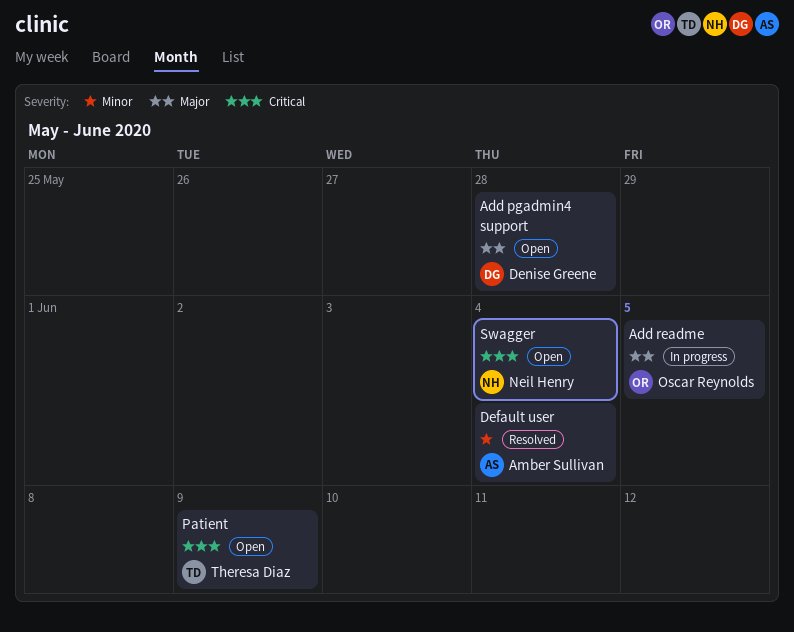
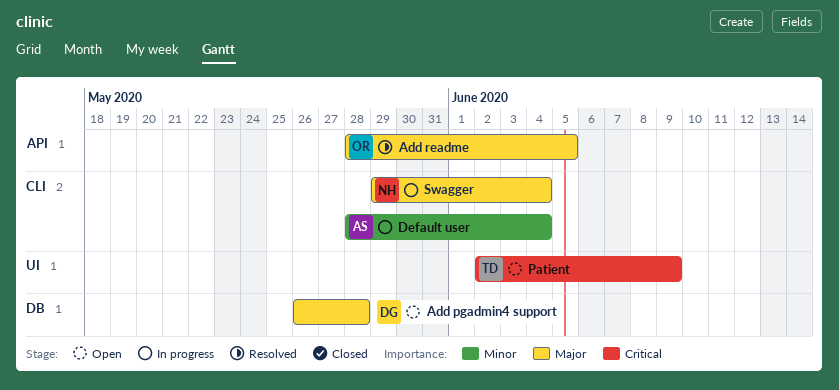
Add readme, status: In progress -> Resolved
Default user, status: Resolved -> In progress
Swagger, status: Open -> In progress
Swagger, priority: Critical -> Major

